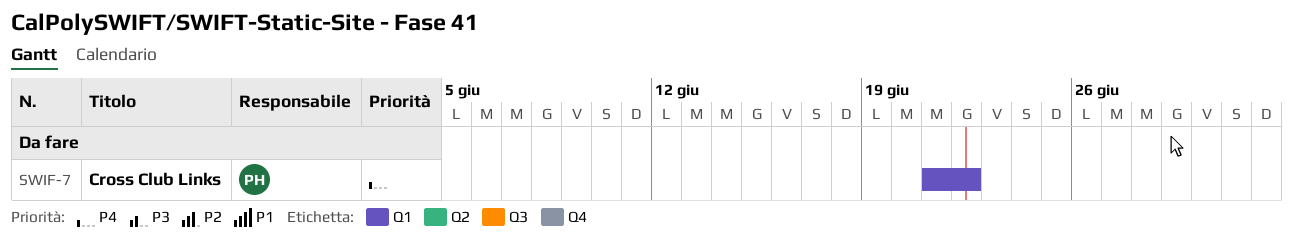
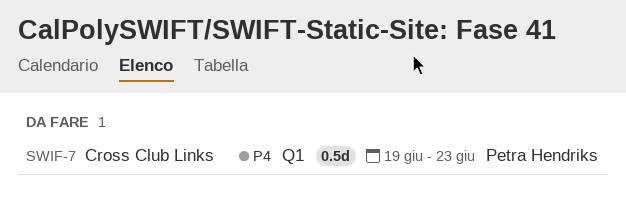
SWIF-7, start: Jun 21 -> Jun 19
SWIF-7, due: Jun 22 -> Jun 23

